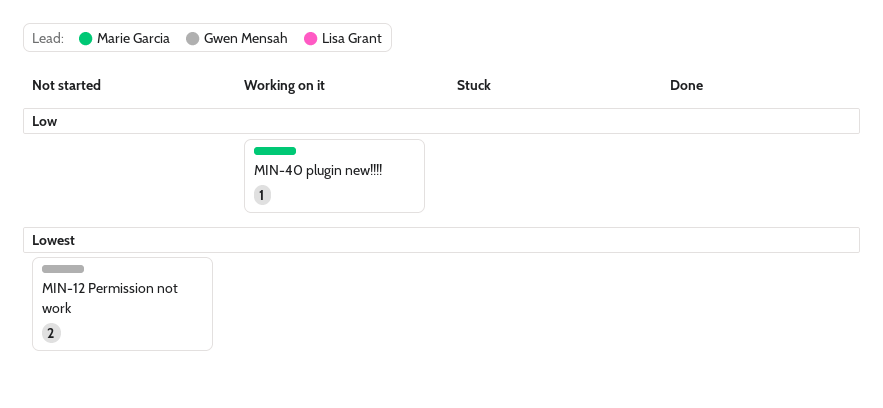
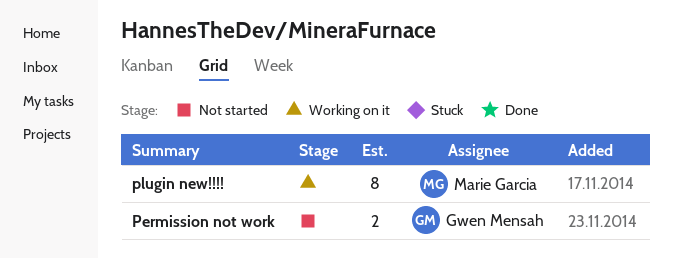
plugin new!!!!, estimate: 1 -> 8

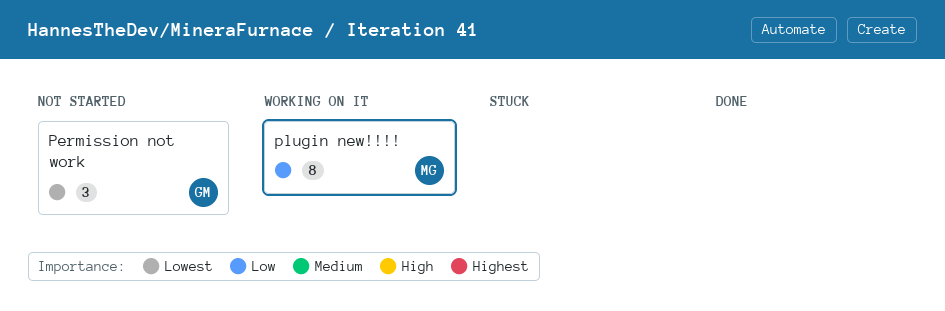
Permission not work, estimate: 2 -> 3

